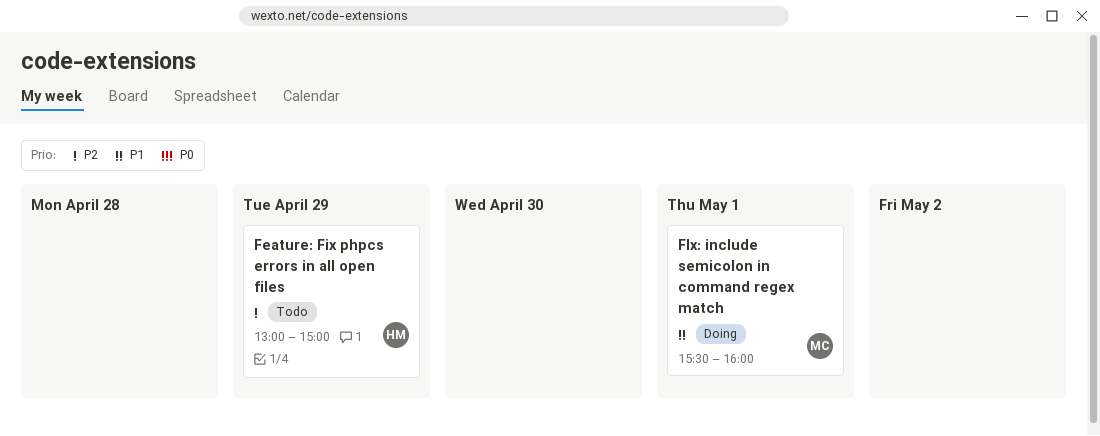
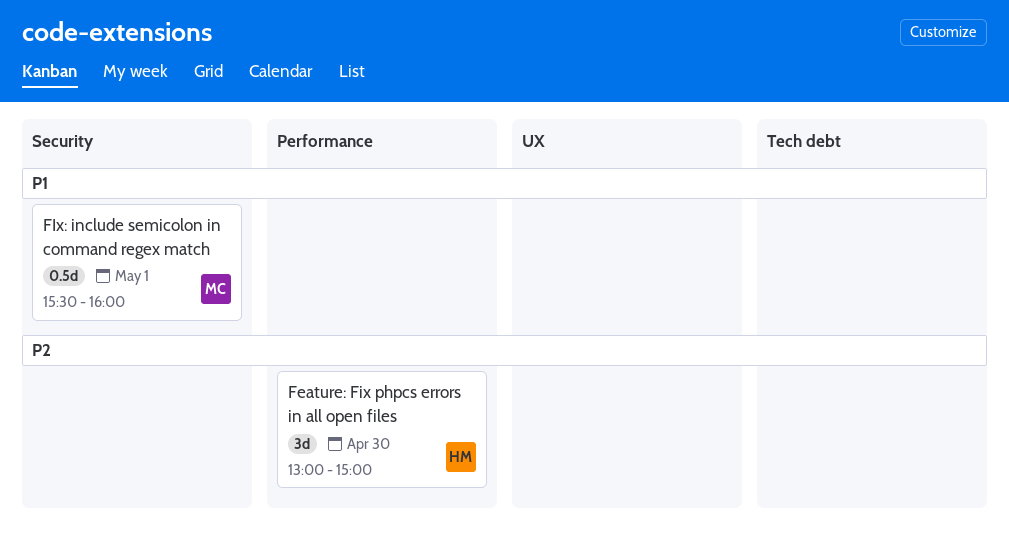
Feature: Fix phpcs errors in all open files, day: Apr 29 -> Apr 30

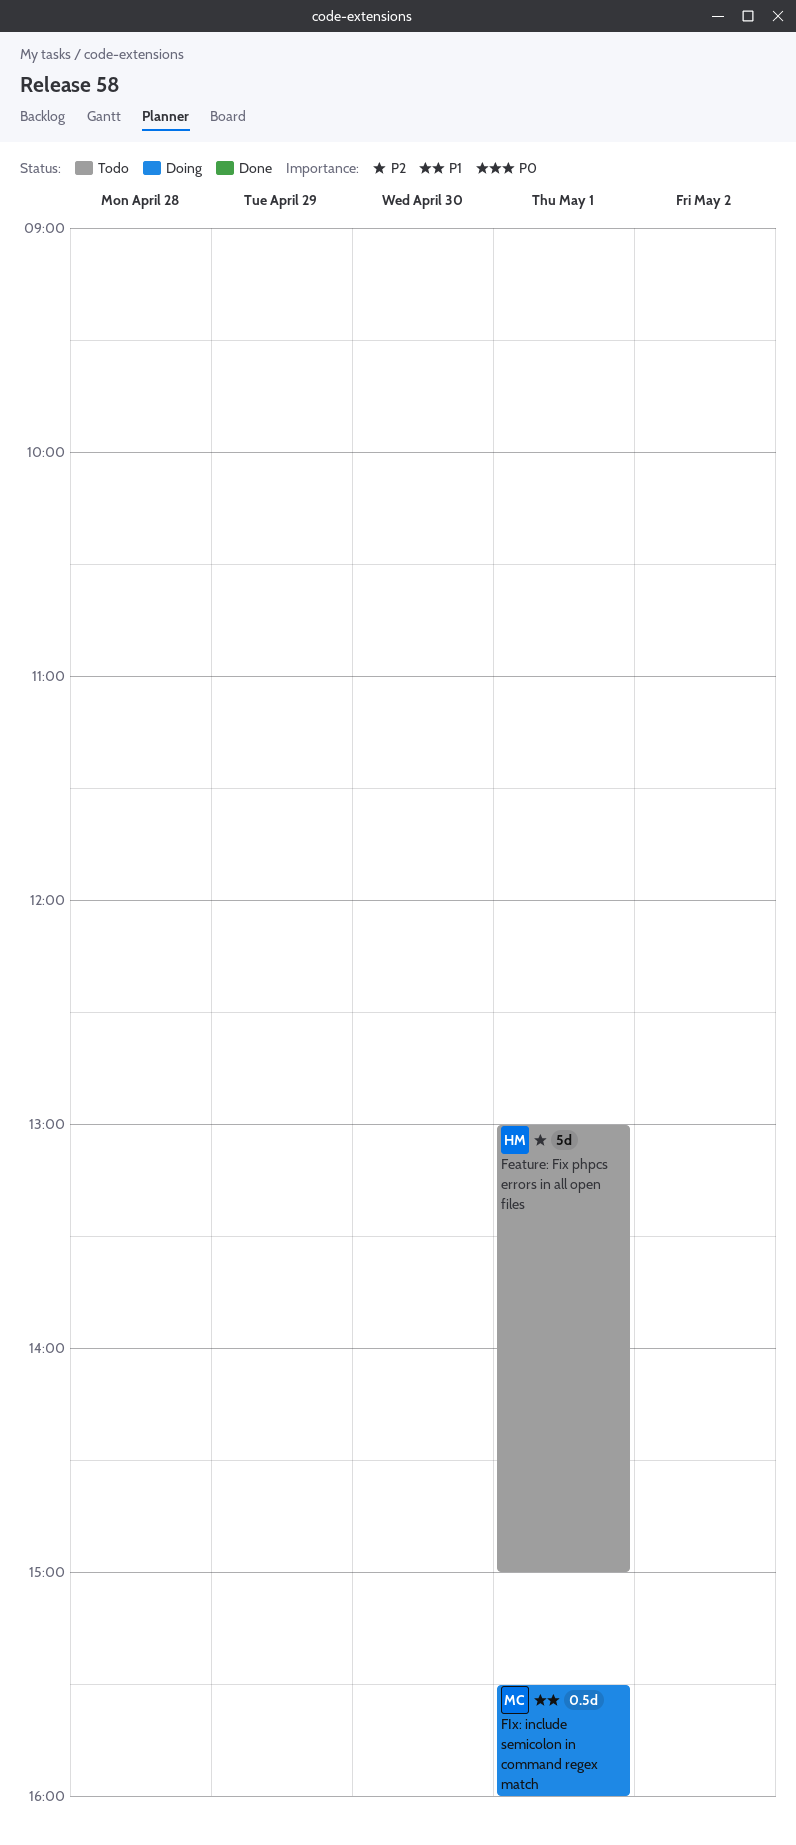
Feature: Fix phpcs errors in all open files, estimate: 3d -> 5d
Feature: Fix phpcs errors in all open files, day: Apr 30 -> May 1

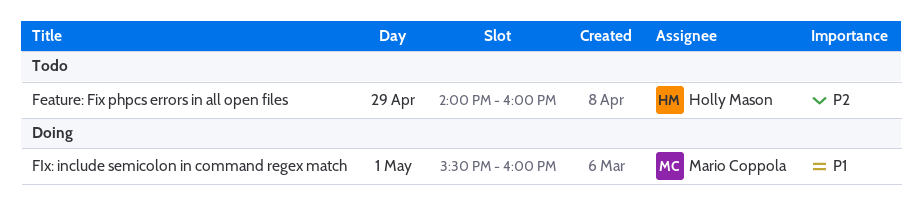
Feature: Fix phpcs errors in all open files, day: May 1 -> Apr 29
Feature: Fix phpcs errors in all open files, begins: 13:00 -> 14:00
Feature: Fix phpcs errors in all open files, ends: 15:00 -> 16:00

